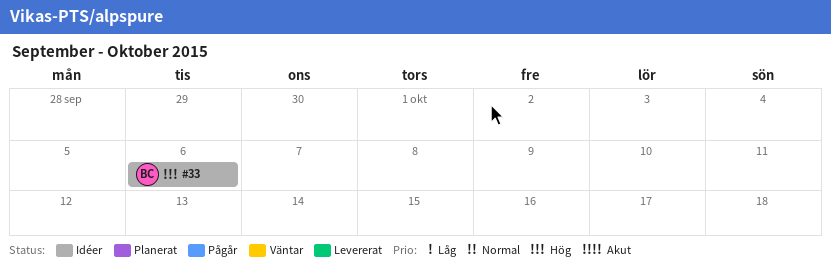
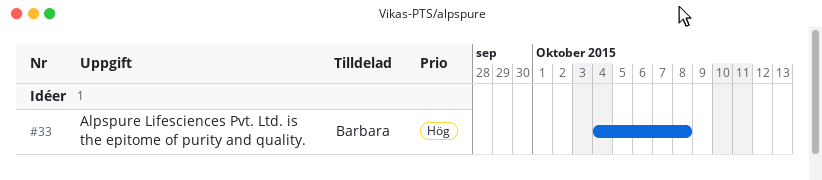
#33, start: Oct 6 -> Oct 4
#33, due: Oct 6 -> Oct 8

